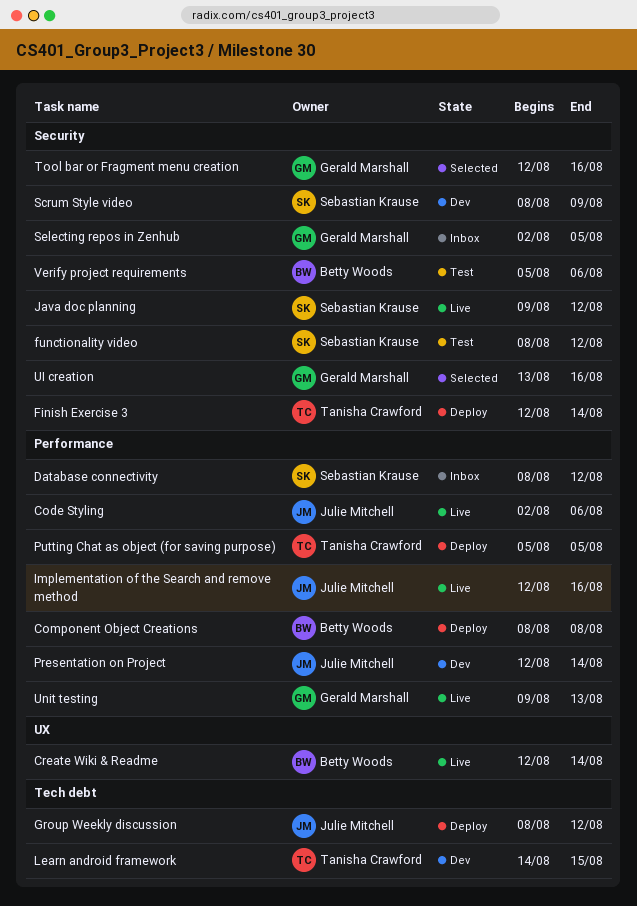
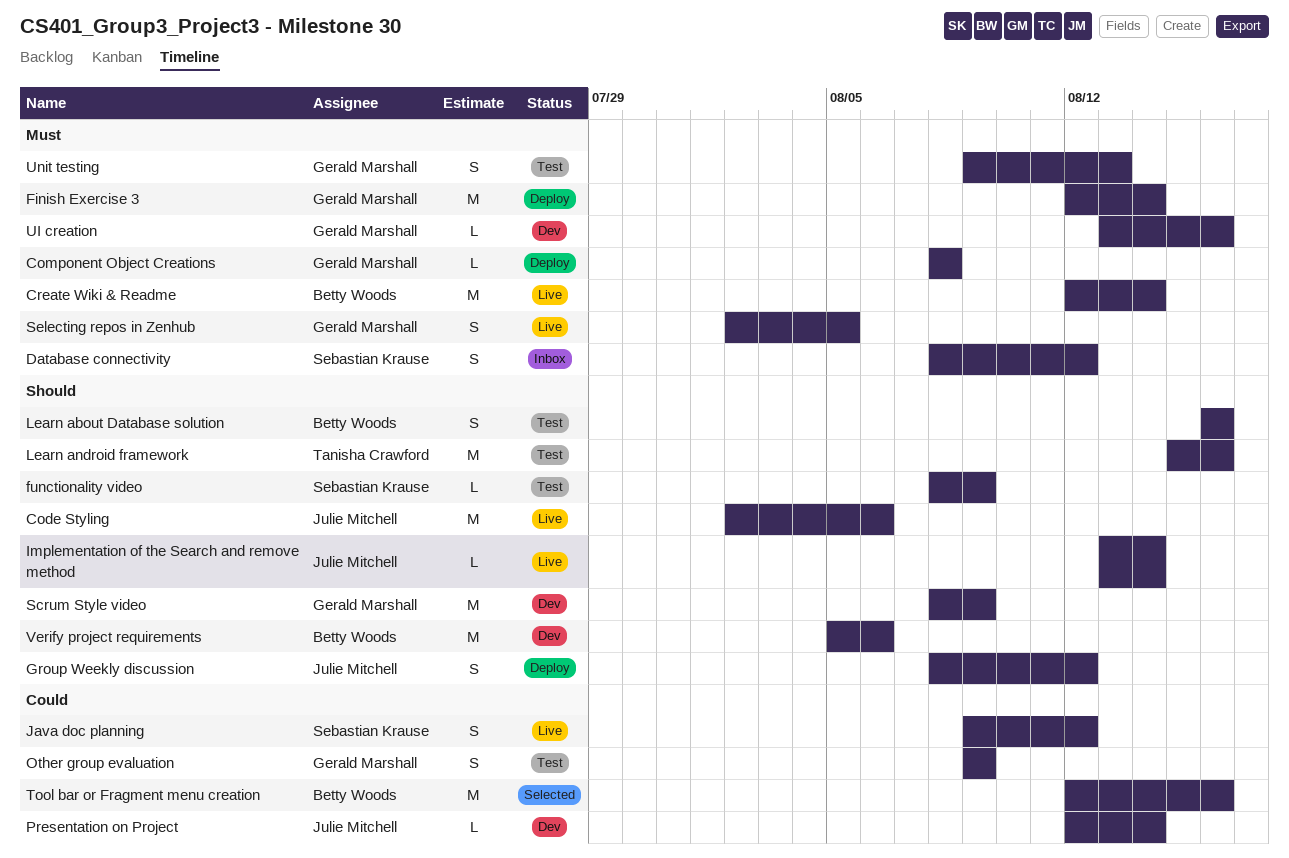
Component Object Creations, owner: Betty Woods -> Gerald Marshall
Finish Exercise 3, owner: Tanisha Crawford -> Gerald Marshall
functionality video, due: Aug 12 -> Aug 9
Implementation of the Search and remove method, start: Aug 12 -> Aug 13
Implementation of the Search and remove method, due: Aug 16 -> Aug 14
Learn about Database solution: none -> present
Learn android framework, status: Dev -> Test
Learn android framework, start: Aug 14 -> Aug 15
Learn android framework, due: Aug 15 -> Aug 16
Other group evaluation: none -> present
Putting Chat as object (for saving purpose): present -> none
Scrum Style video, owner: Sebastian Krause -> Gerald Marshall
Selecting repos in Zenhub, status: Inbox -> Live
Tool bar or Fragment menu creation, owner: Gerald Marshall -> Betty Woods
UI creation, status: Selected -> Dev
Unit testing, status: Live -> Test
Verify project requirements, status: Test -> Dev

